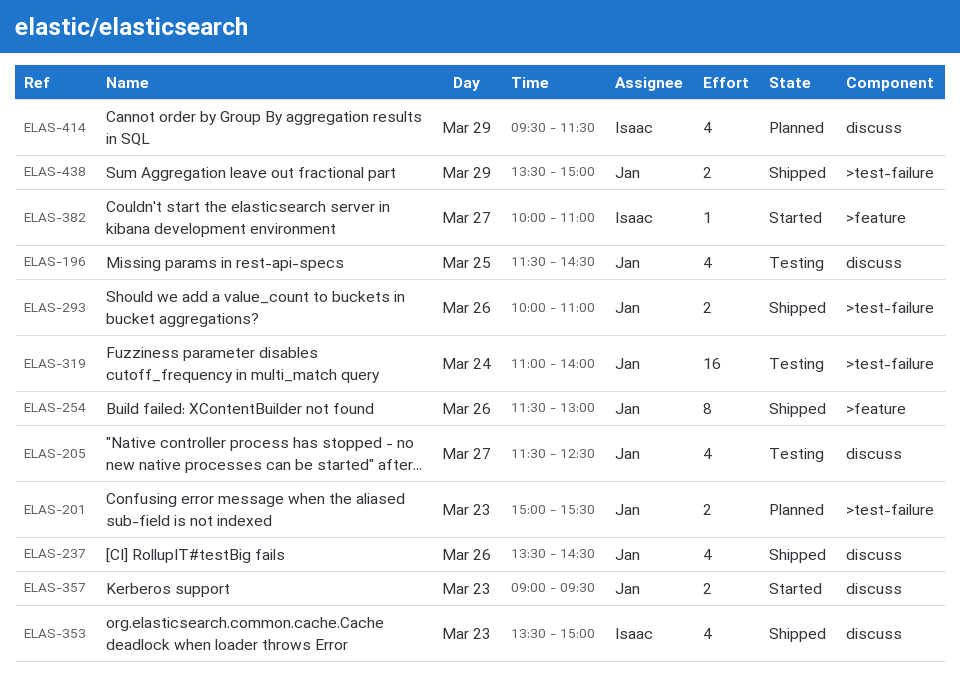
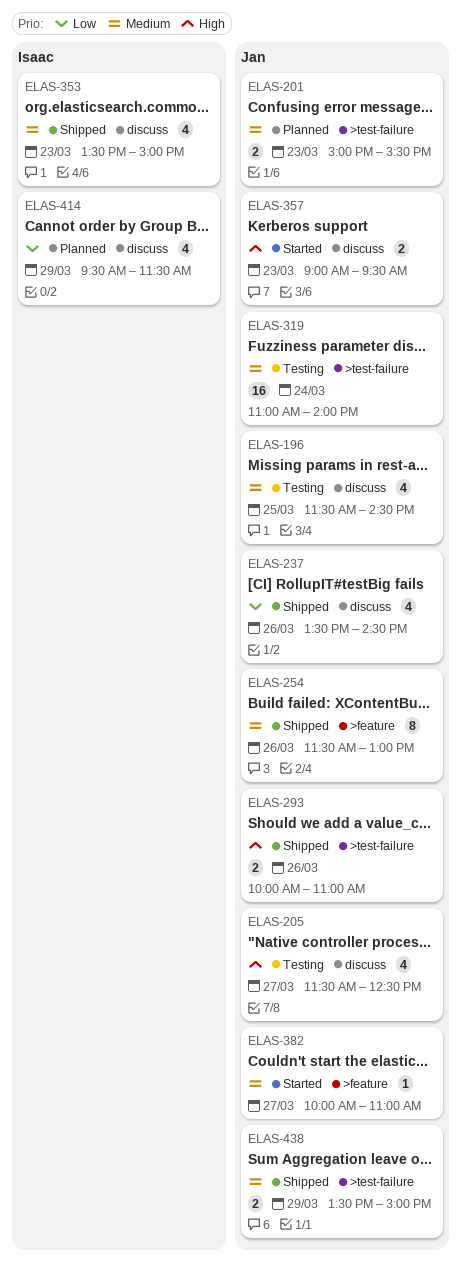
ELAS-382, owner: Isaac -> Jan

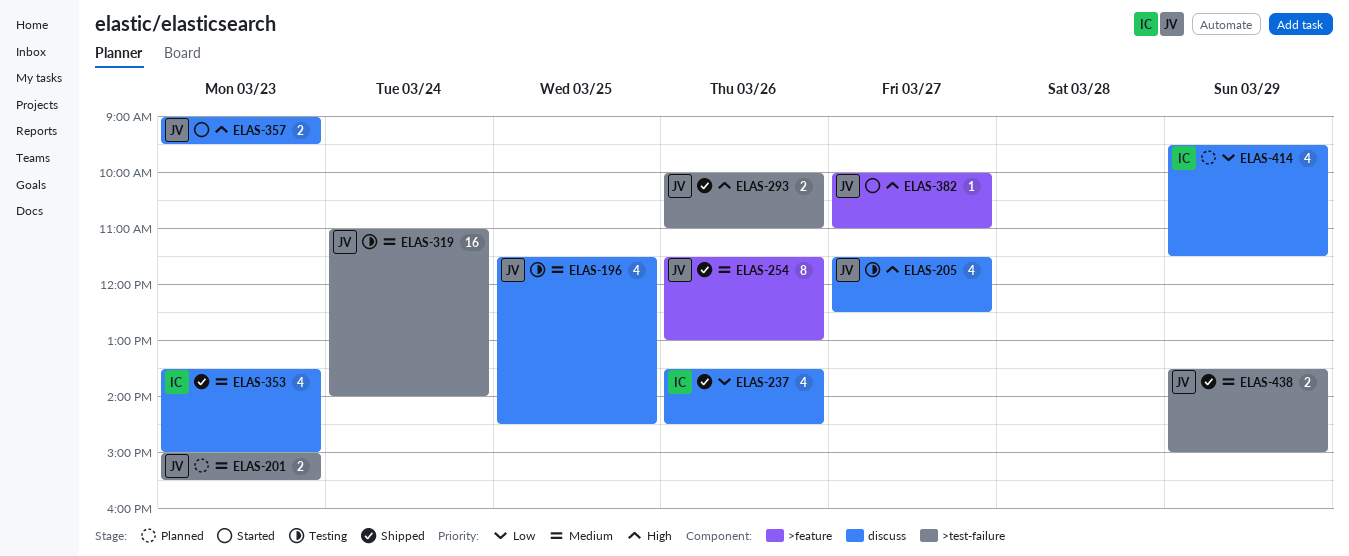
ELAS-237, owner: Jan -> Isaac
ELAS-382, priority: Medium -> High

